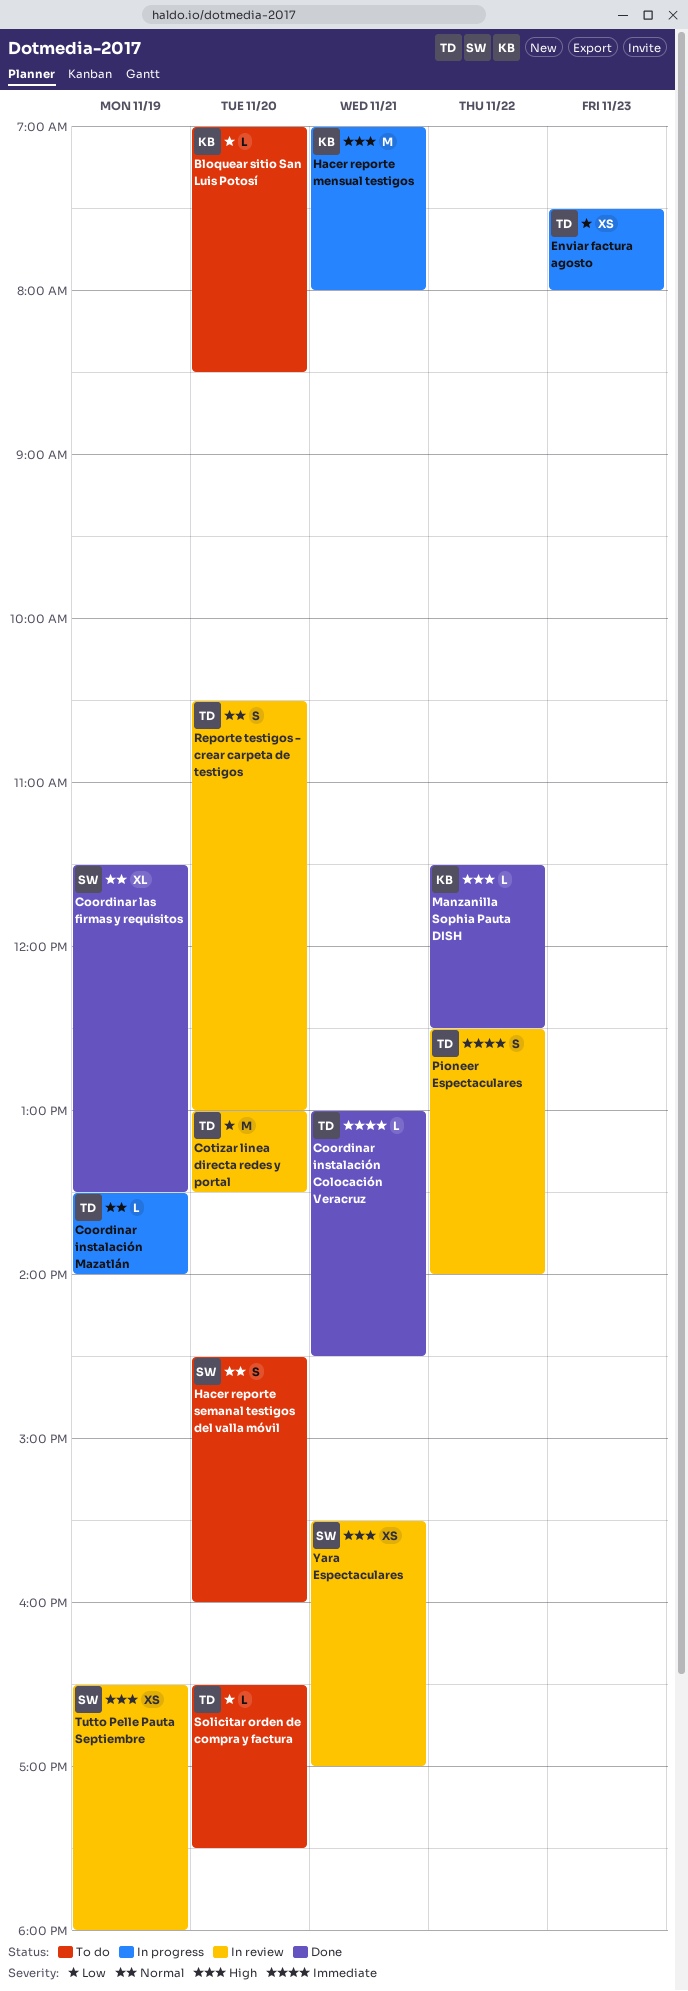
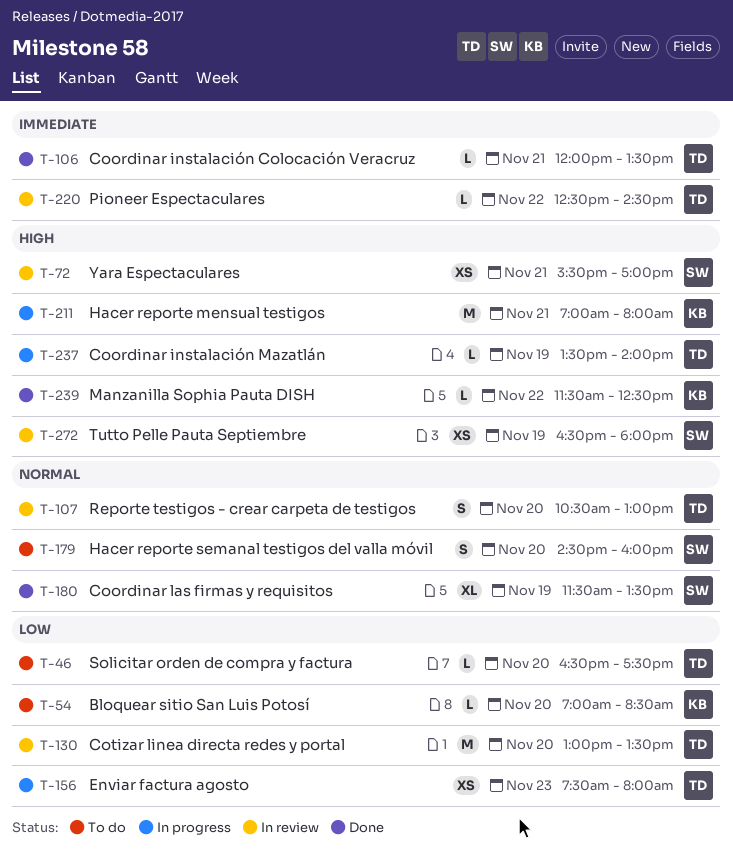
Coordinar instalación Colocación Veracruz, begins: 13:00 -> 12:00
Coordinar instalación Colocación Veracruz, ends: 14:30 -> 13:30
Coordinar instalación Mazatlán, priority: Normal -> High
Pioneer Espectaculares, estimate: S -> L
Pioneer Espectaculares, ends: 14:00 -> 14:30

